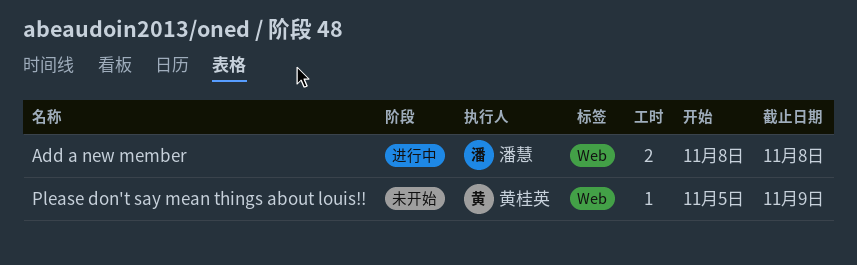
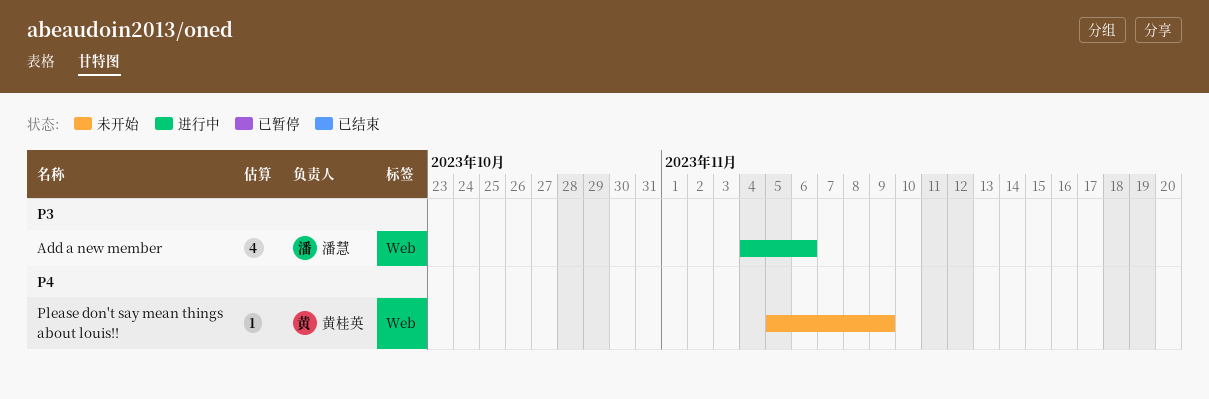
Add a new member, estimate: 2 -> 4
Add a new member, start: Nov 8 -> Nov 4
Add a new member, due: Nov 8 -> Nov 6

